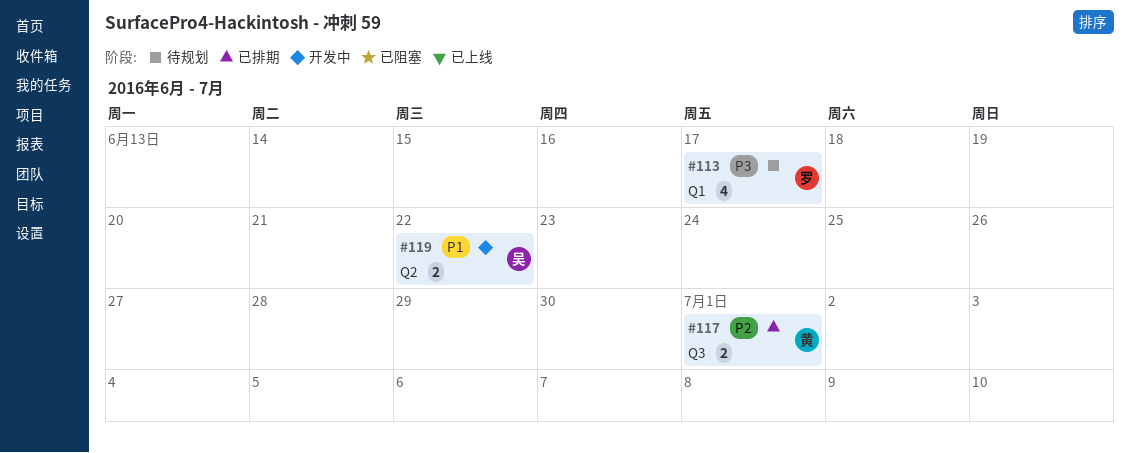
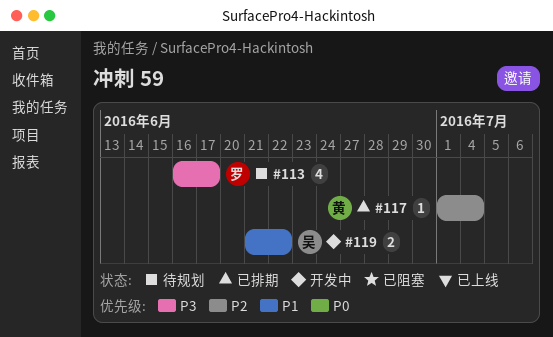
#117, estimate: 2 -> 1
#117, due: Jul 1 -> Jul 4

